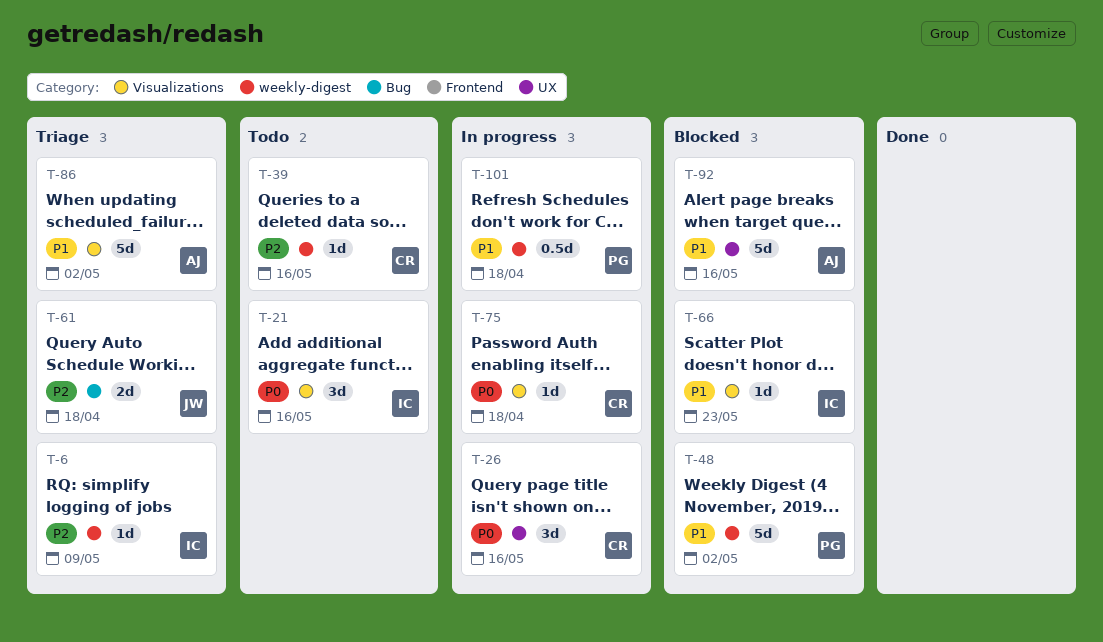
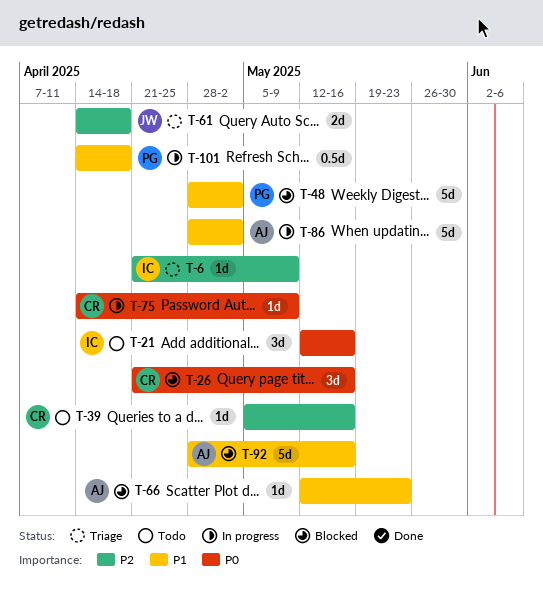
T-26, status: In progress -> Blocked
T-66, owner: IC -> AJ
T-75, due: Apr 18 -> May 9
T-86, status: Triage -> In progress

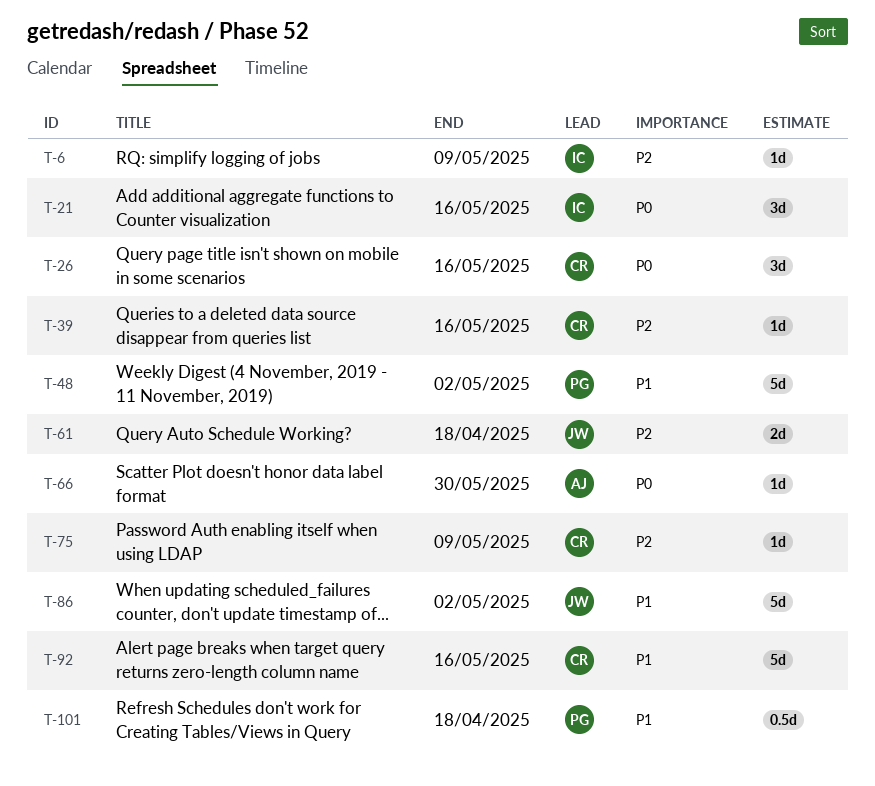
T-66, priority: P1 -> P0
T-66, due: May 23 -> May 30
T-75, priority: P0 -> P2
T-86, owner: AJ -> JW
T-92, owner: AJ -> CR

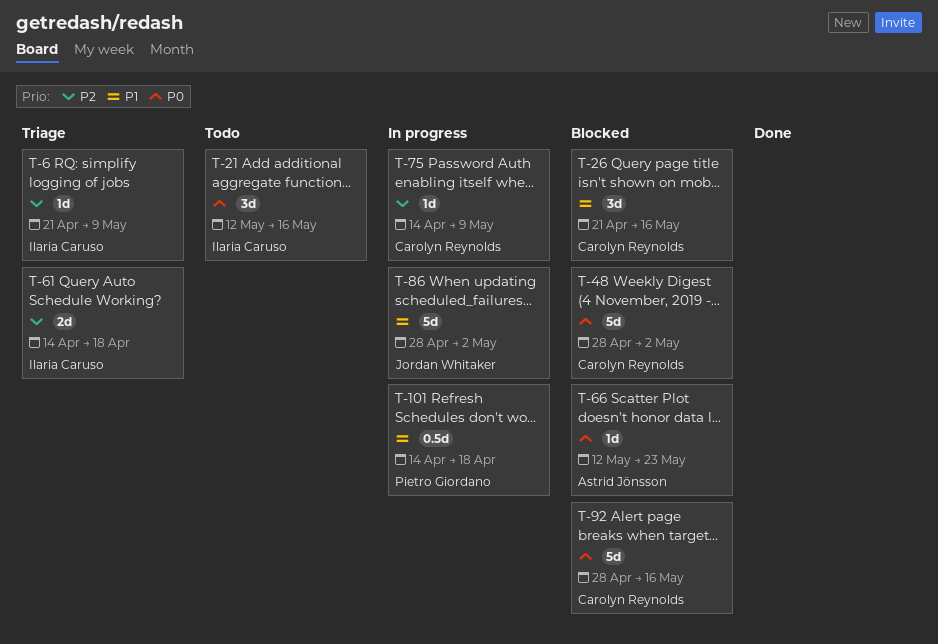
T-26, priority: P0 -> P1
T-39: present -> none
T-48, owner: Pietro Giordano -> Carolyn Reynolds
T-48, priority: P1 -> P0
T-61, owner: Jordan Whitaker -> Ilaria Caruso
T-66, due: May 30 -> May 23
T-92, priority: P1 -> P0

